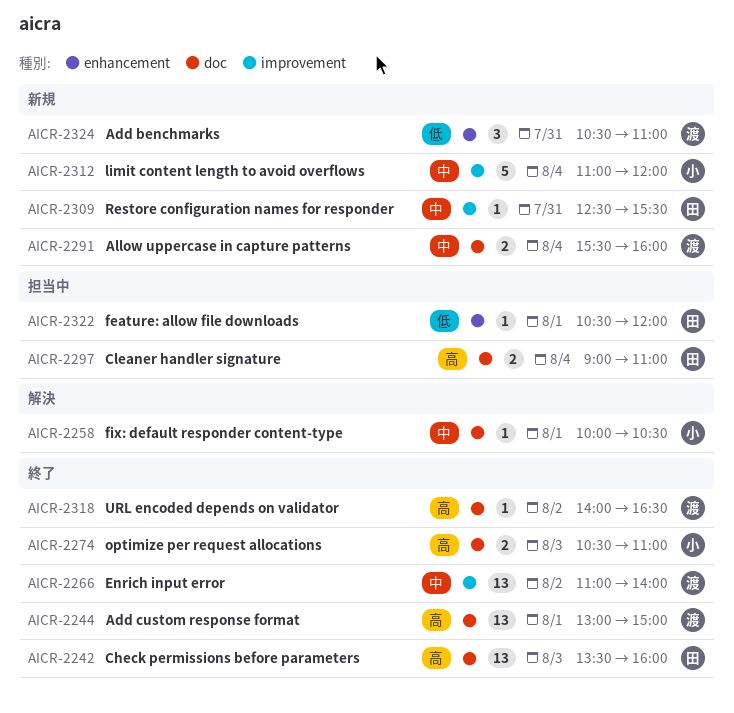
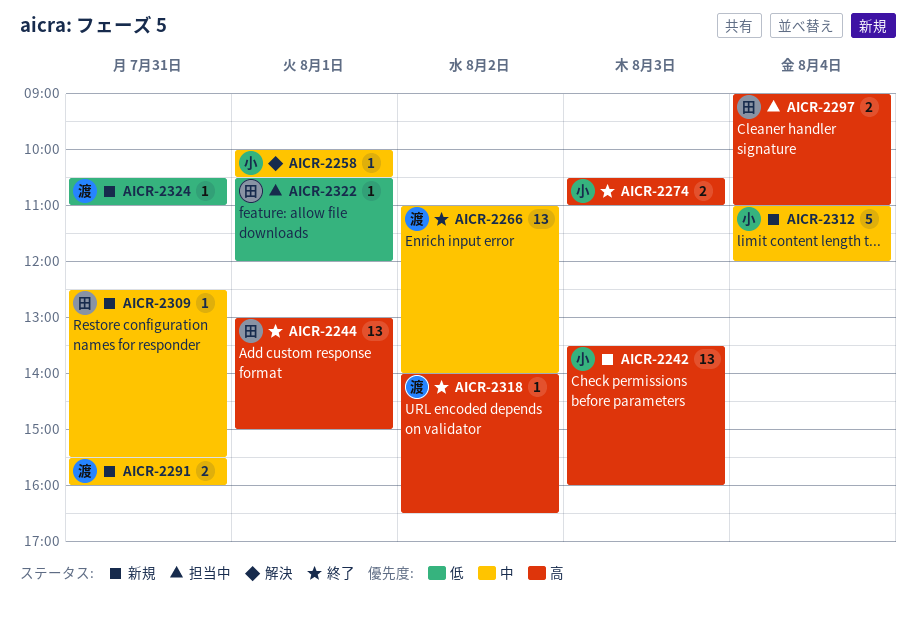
AICR-2242, status: 終了 -> 新規
AICR-2242, owner: 田 -> 小
AICR-2244, owner: 渡 -> 田
AICR-2291, day: Aug 4 -> Jul 31
AICR-2324, estimate: 3 -> 1

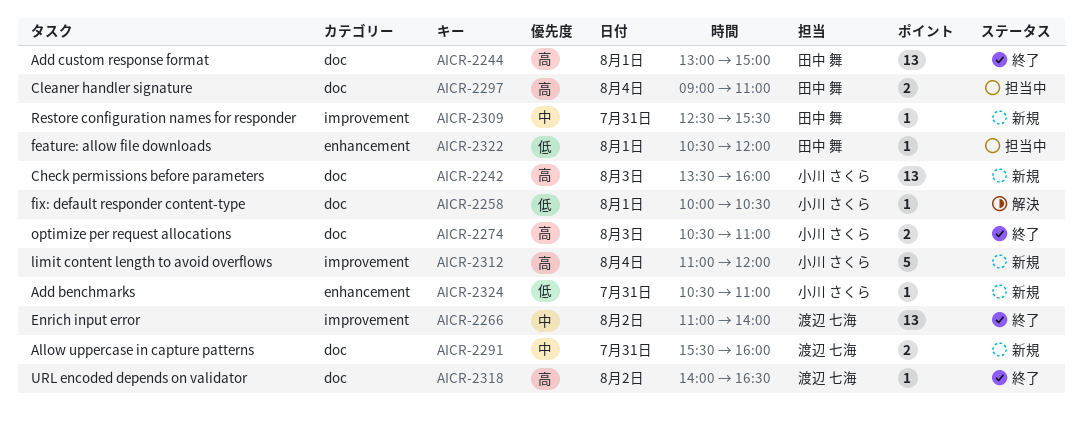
AICR-2258, priority: 中 -> 低
AICR-2312, priority: 中 -> 高
AICR-2324, owner: 渡辺 七海 -> 小川 さくら

